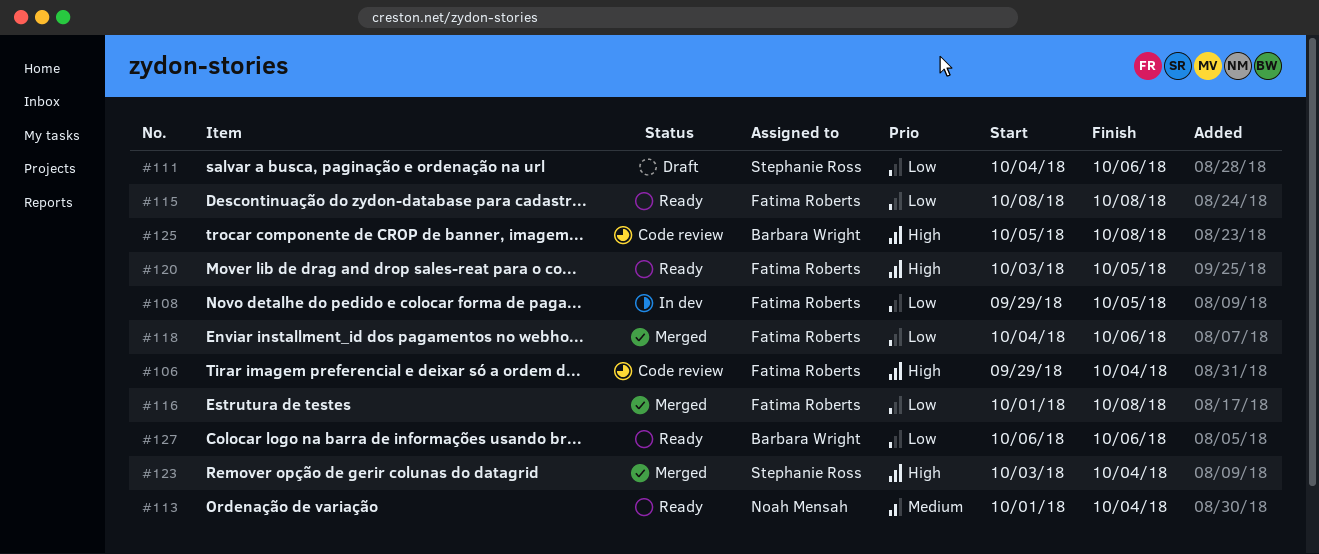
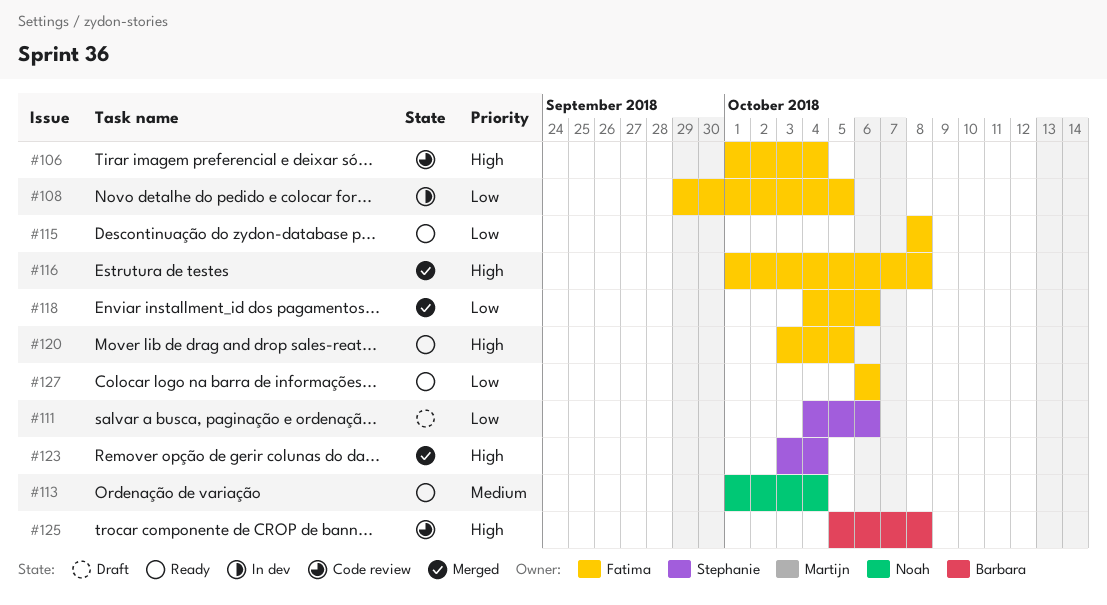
#106, start: Sep 29 -> Oct 1
#116, priority: Low -> High
#127, owner: Barbara Wright -> Fatima Roberts

